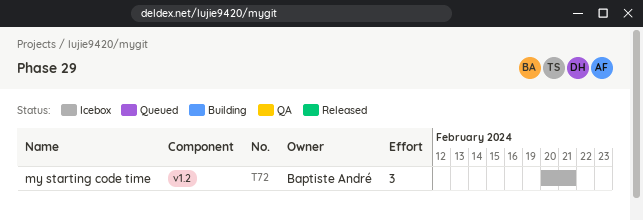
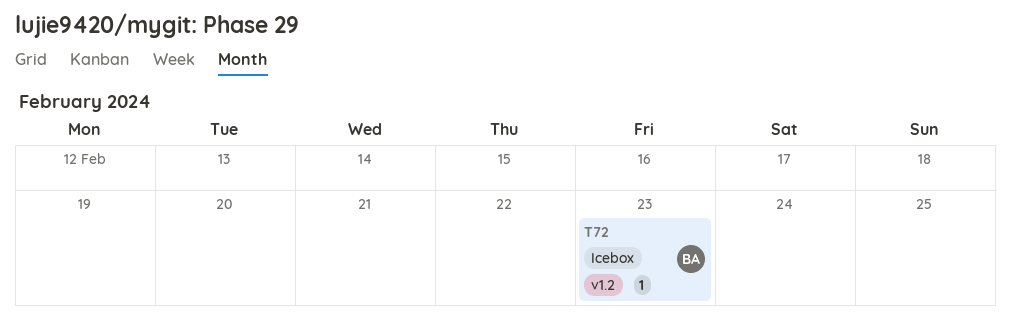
T72, estimate: 3 -> 1
T72, due: Feb 21 -> Feb 23

